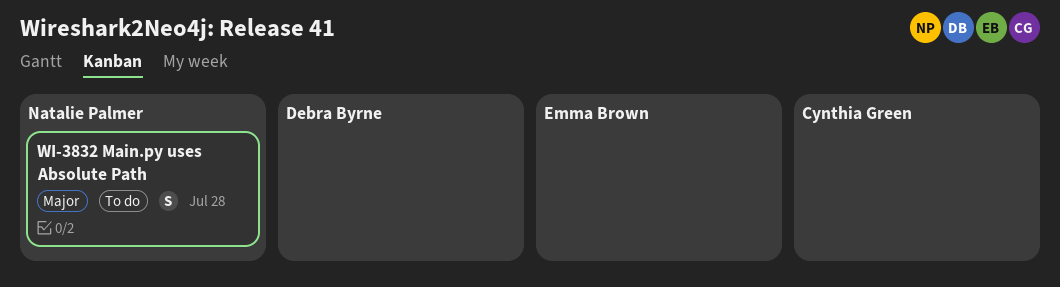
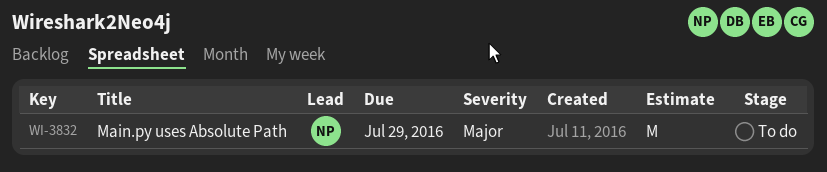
WI-3832, estimate: S -> M
WI-3832, due: Jul 28 -> Jul 29

